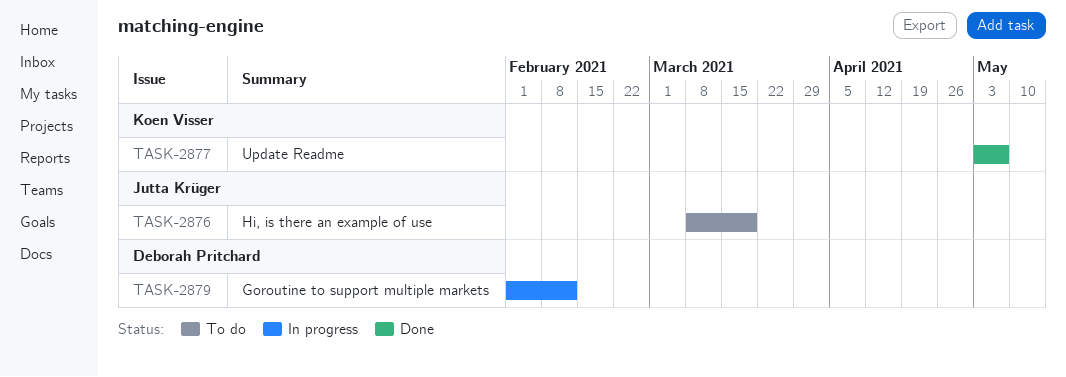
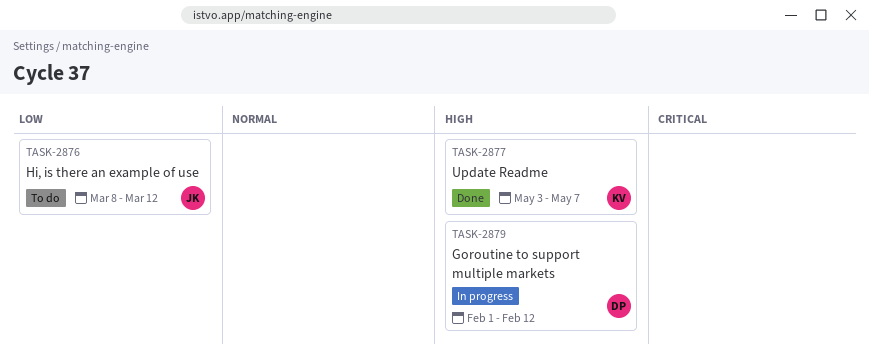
TASK-2876, due: Mar 19 -> Mar 12

